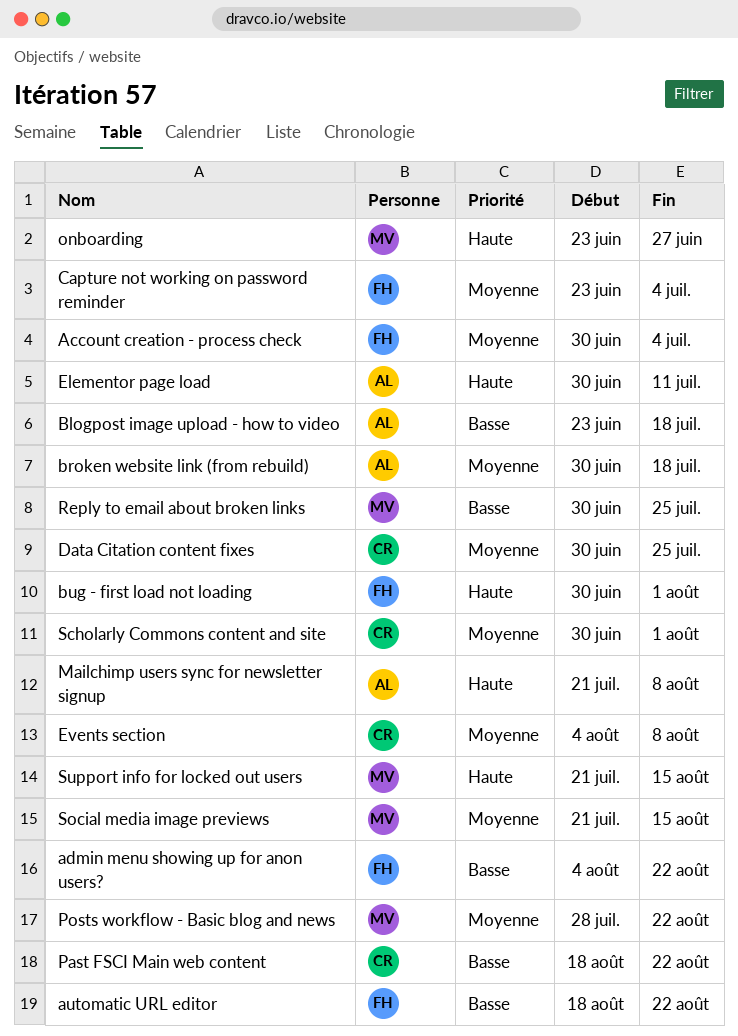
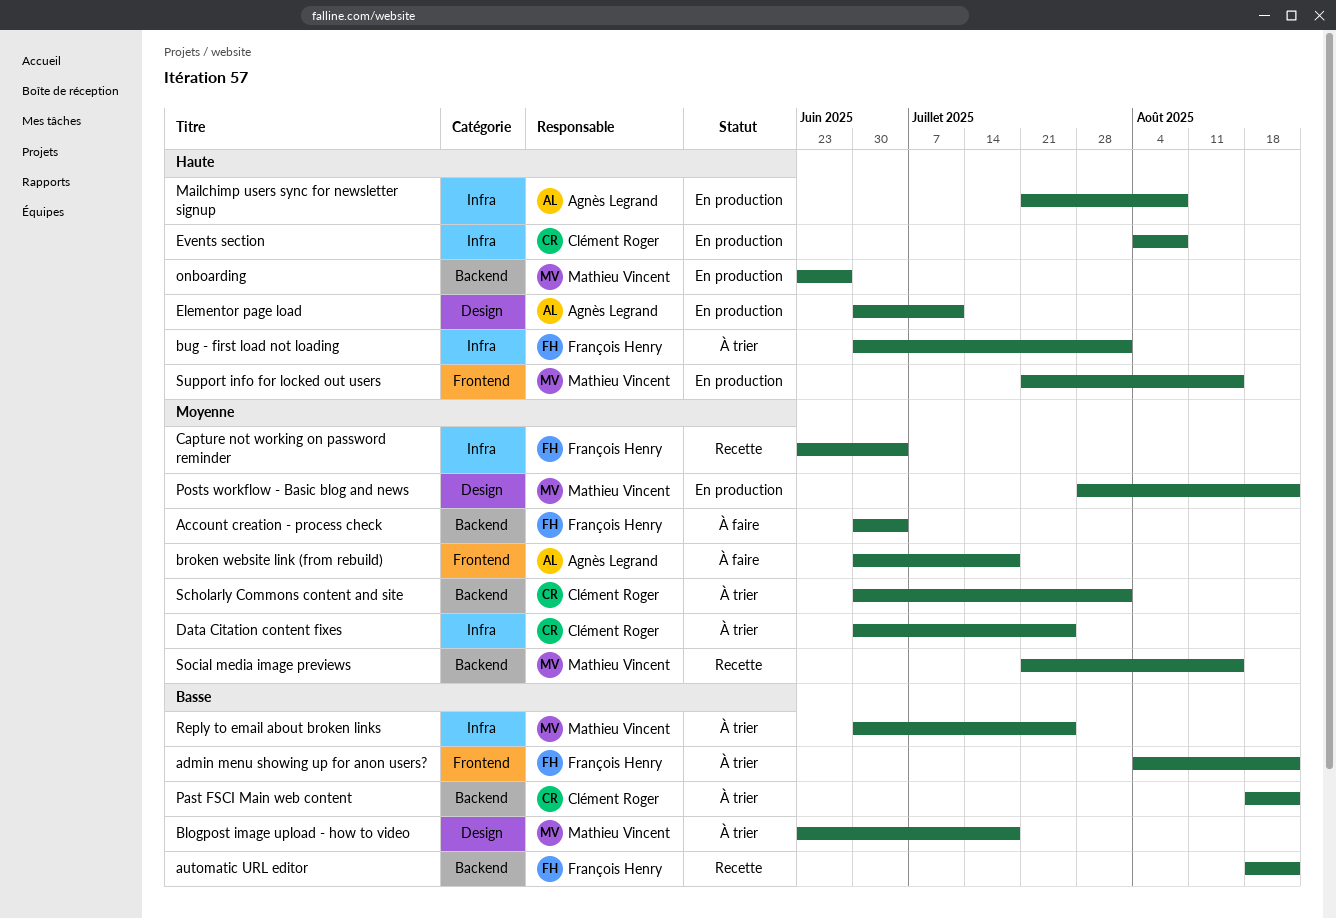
Blogpost image upload - how to video, owner: Agnès Legrand -> Mathieu Vincent
Events section, priority: Moyenne -> Haute

